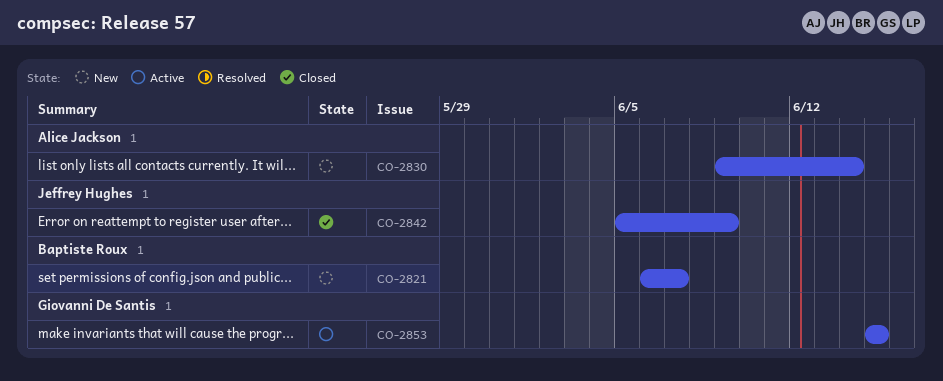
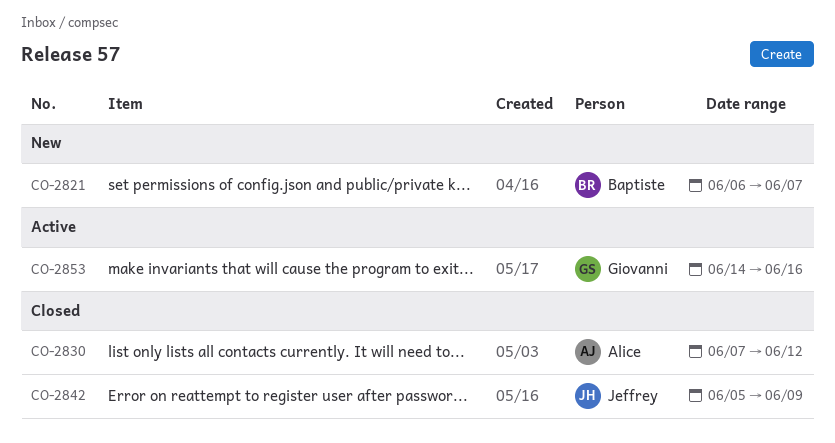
CO-2830, status: New -> Closed
CO-2830, start: Jun 9 -> Jun 7
CO-2830, due: Jun 14 -> Jun 12
CO-2853, start: Jun 15 -> Jun 14
CO-2853, due: Jun 15 -> Jun 16

